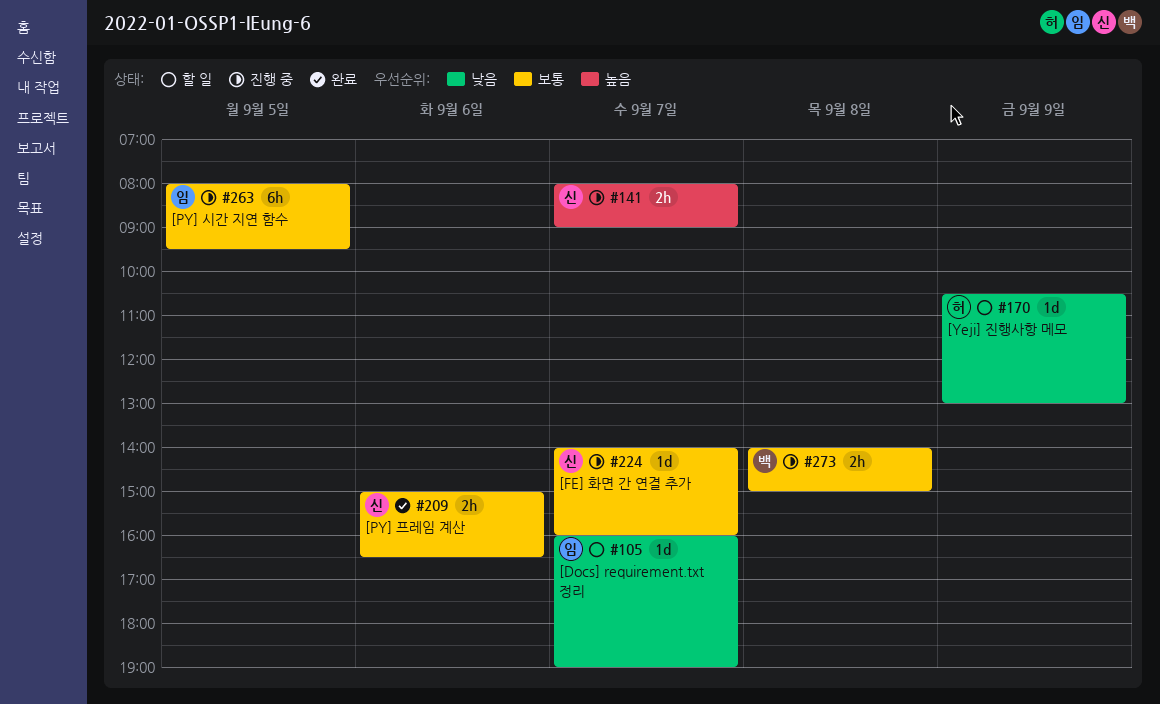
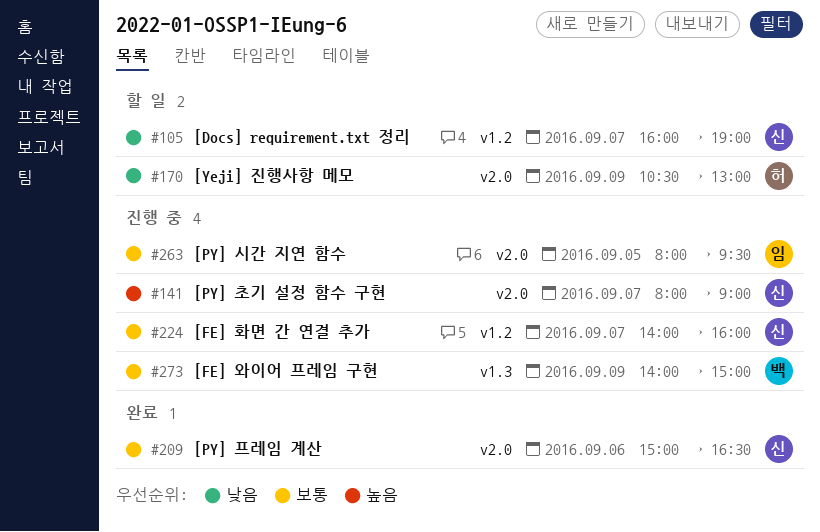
#105, owner: 임 -> 신
#273, day: Sep 8 -> Sep 9

